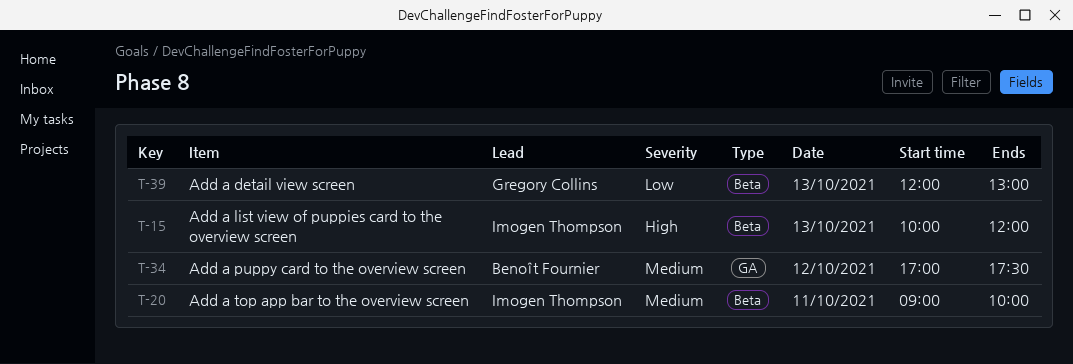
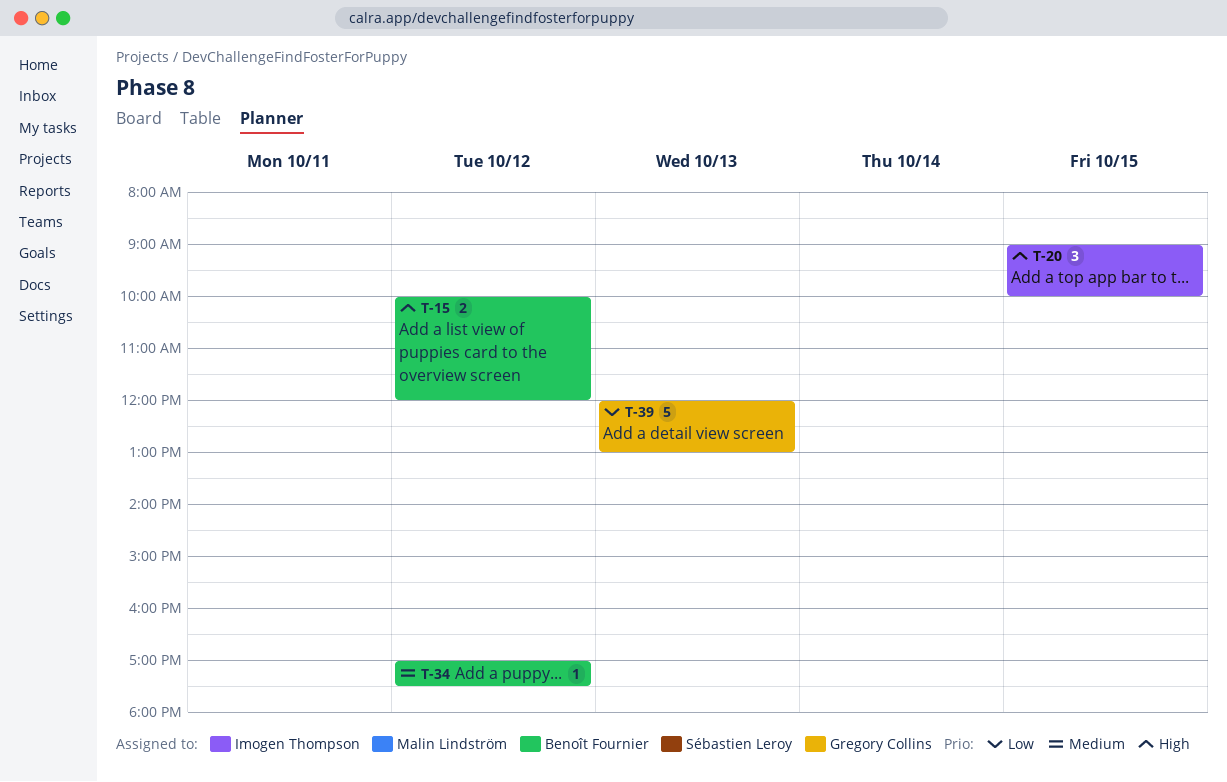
T-15, owner: Imogen Thompson -> Benoît Fournier
T-15, day: Oct 13 -> Oct 12
T-20, priority: Medium -> High
T-20, day: Oct 11 -> Oct 15

